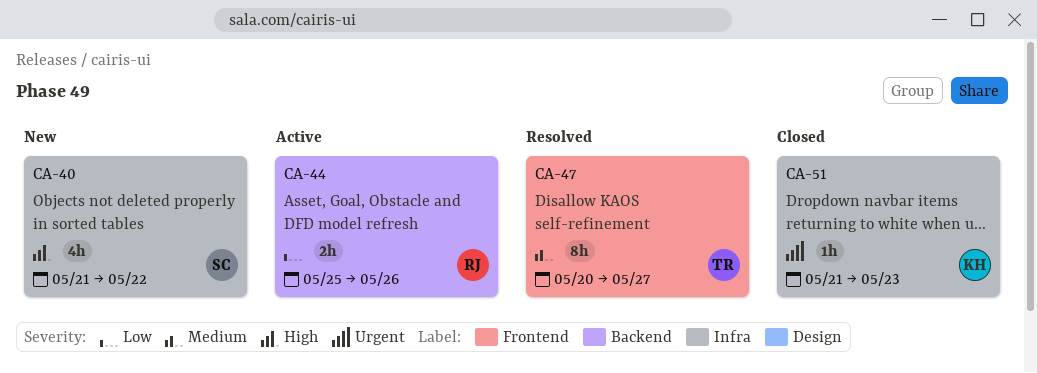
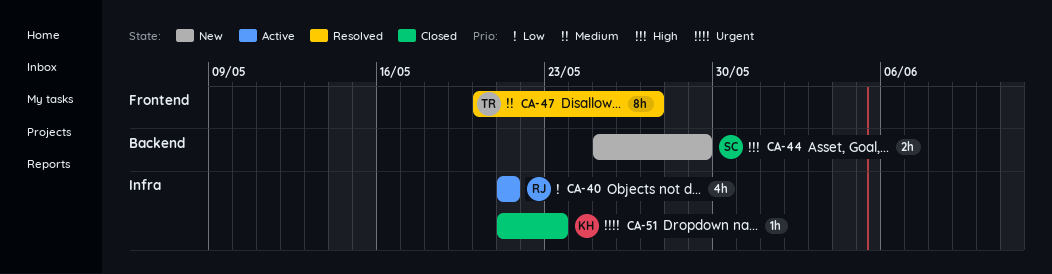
CA-40, status: New -> Active
CA-40, owner: SC -> RJ
CA-40, priority: High -> Low
CA-40, due: May 22 -> May 21
CA-44, status: Active -> New
CA-44, owner: RJ -> SC
CA-44, priority: Low -> High
CA-44, due: May 26 -> May 29

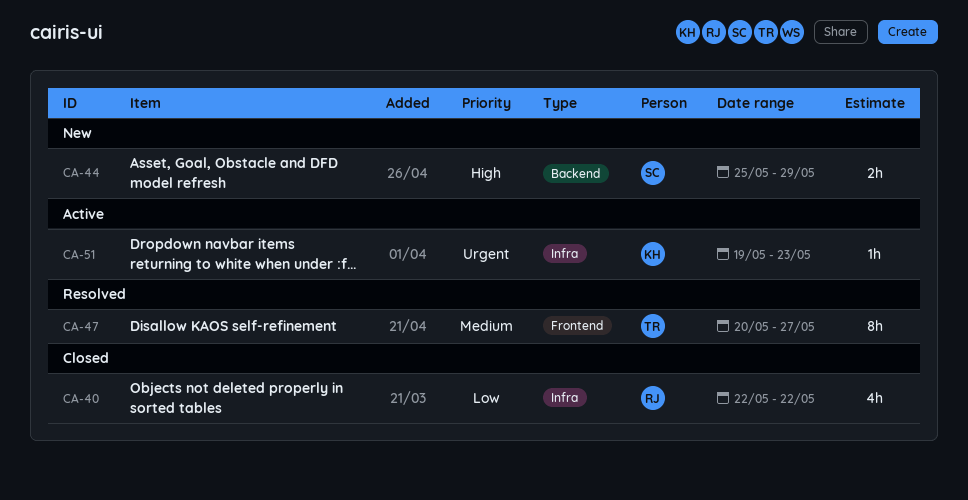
CA-40, status: Active -> Closed
CA-40, start: May 21 -> May 22
CA-40, due: May 21 -> May 22
CA-51, status: Closed -> Active
CA-51, start: May 21 -> May 19

